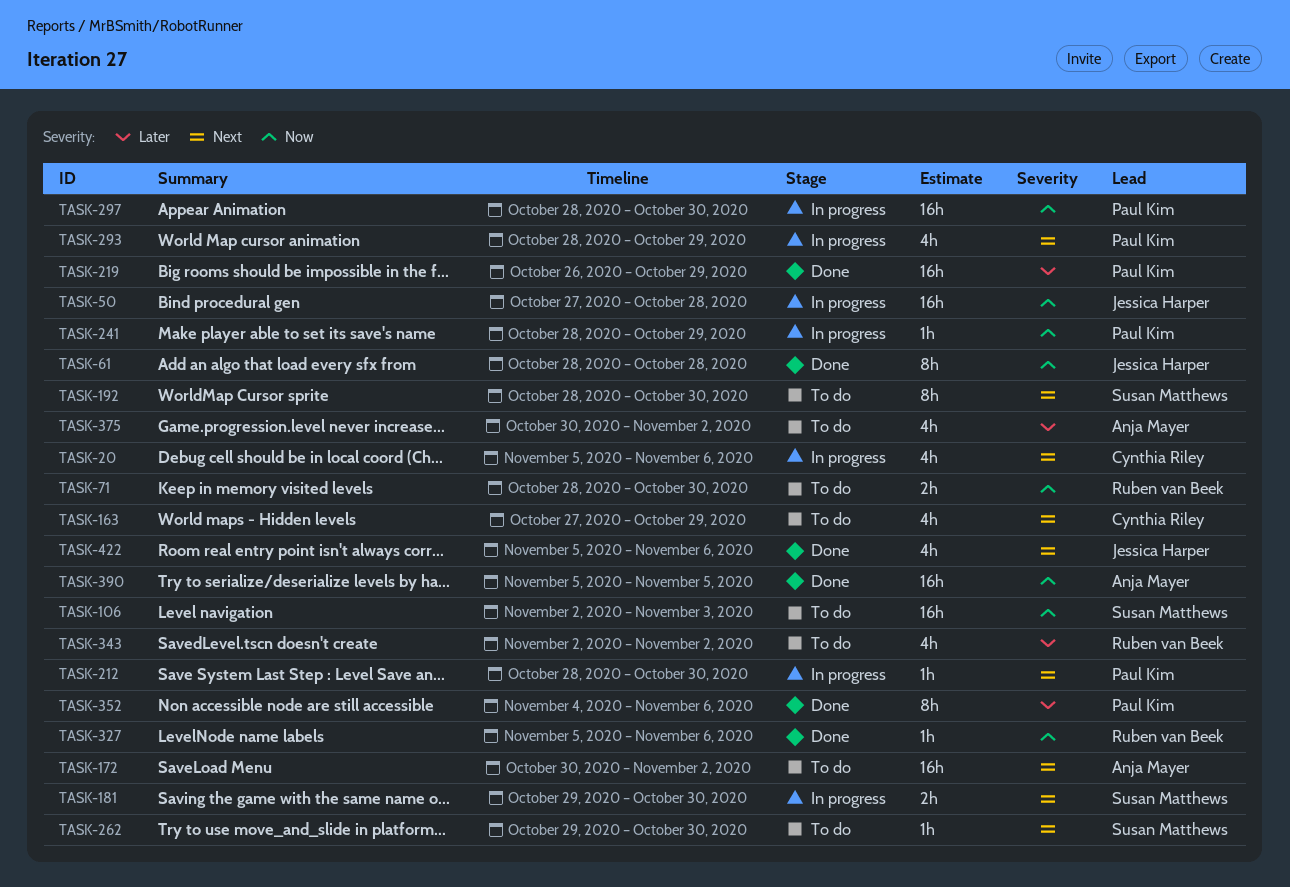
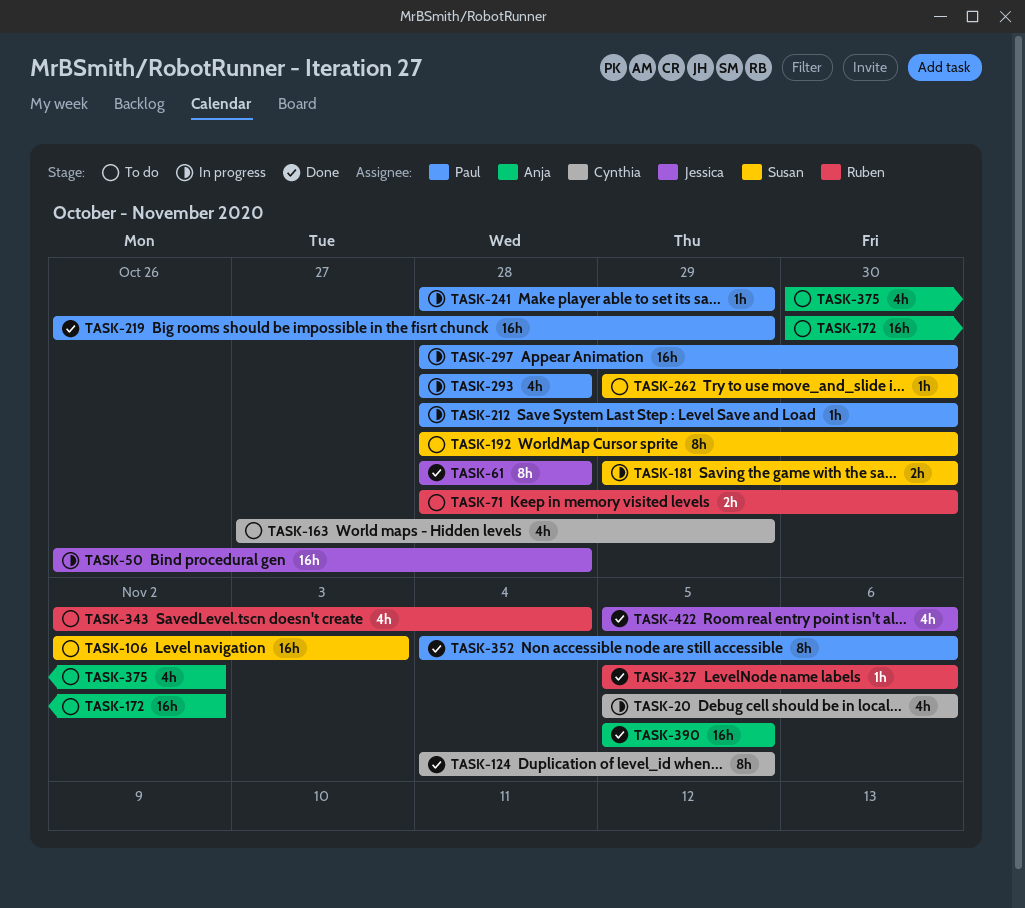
TASK-50, start: Oct 27 -> Oct 26
TASK-124: none -> present
TASK-293, due: Oct 29 -> Oct 28
TASK-343, due: Nov 2 -> Nov 4

